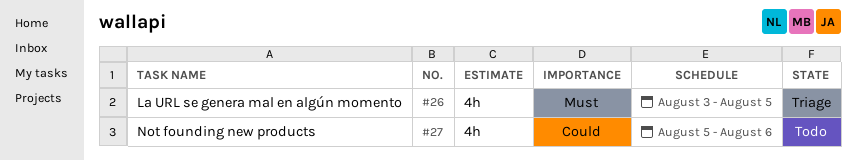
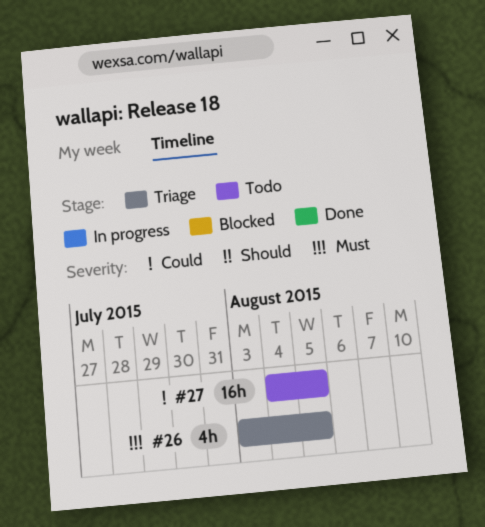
#27, estimate: 4h -> 16h
#27, start: Aug 5 -> Aug 4
#27, due: Aug 6 -> Aug 5

